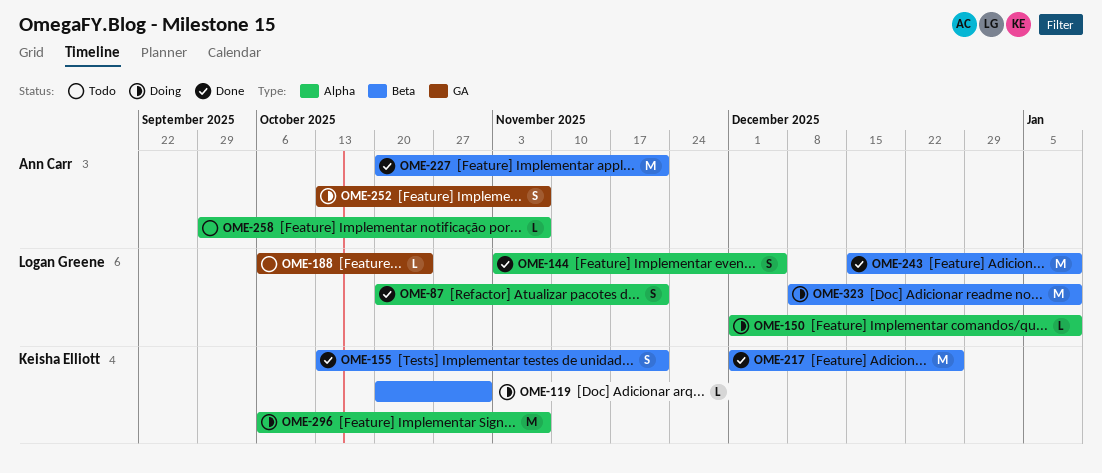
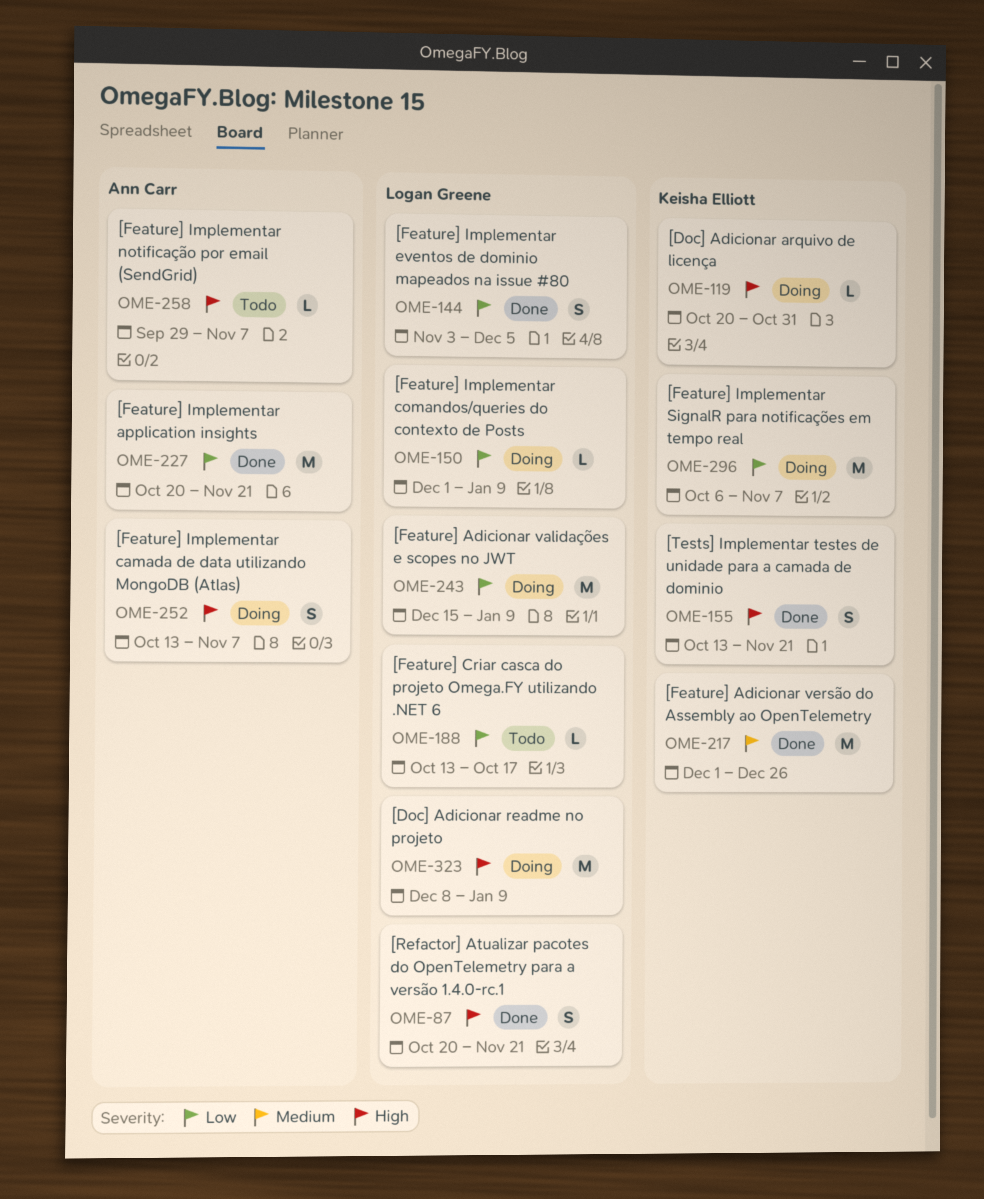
OME-188, start: Oct 6 -> Oct 13
OME-188, due: Oct 24 -> Oct 17
OME-243, status: Done -> Doing

